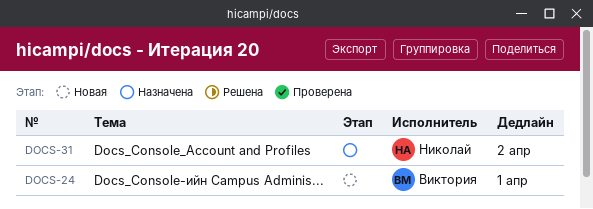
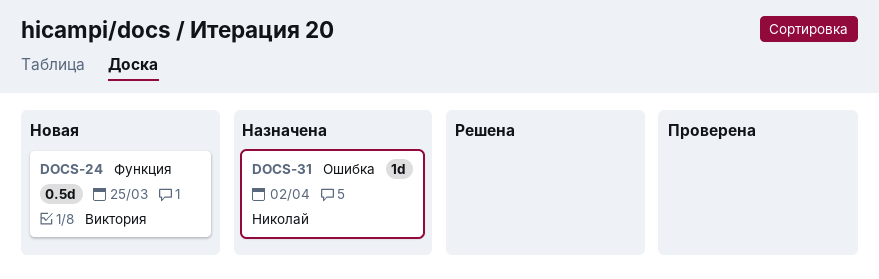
DOCS-24, due: Apr 1 -> Mar 25

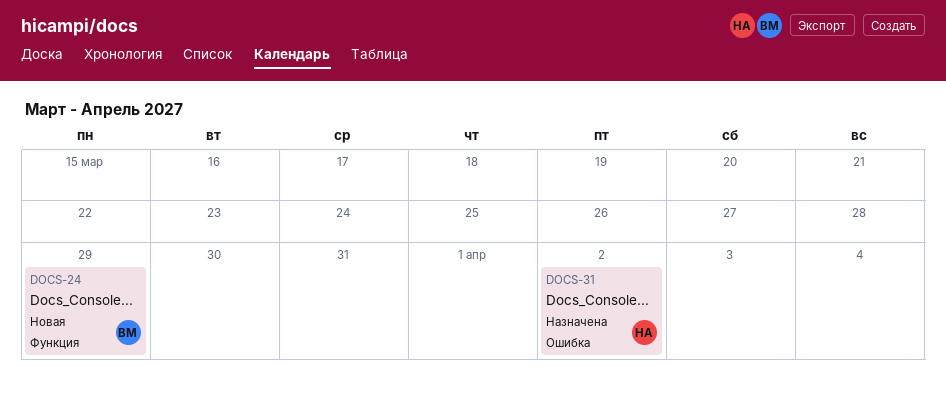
DOCS-24, due: Mar 25 -> Mar 29

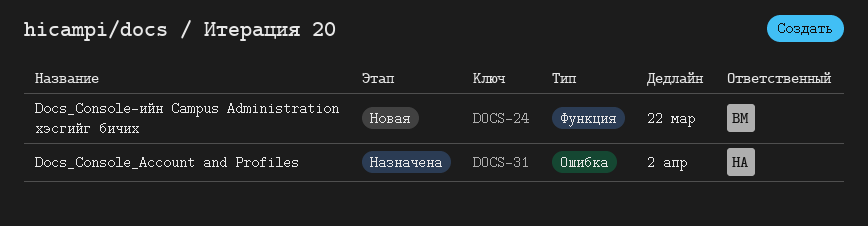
DOCS-24, due: Mar 29 -> Mar 22

